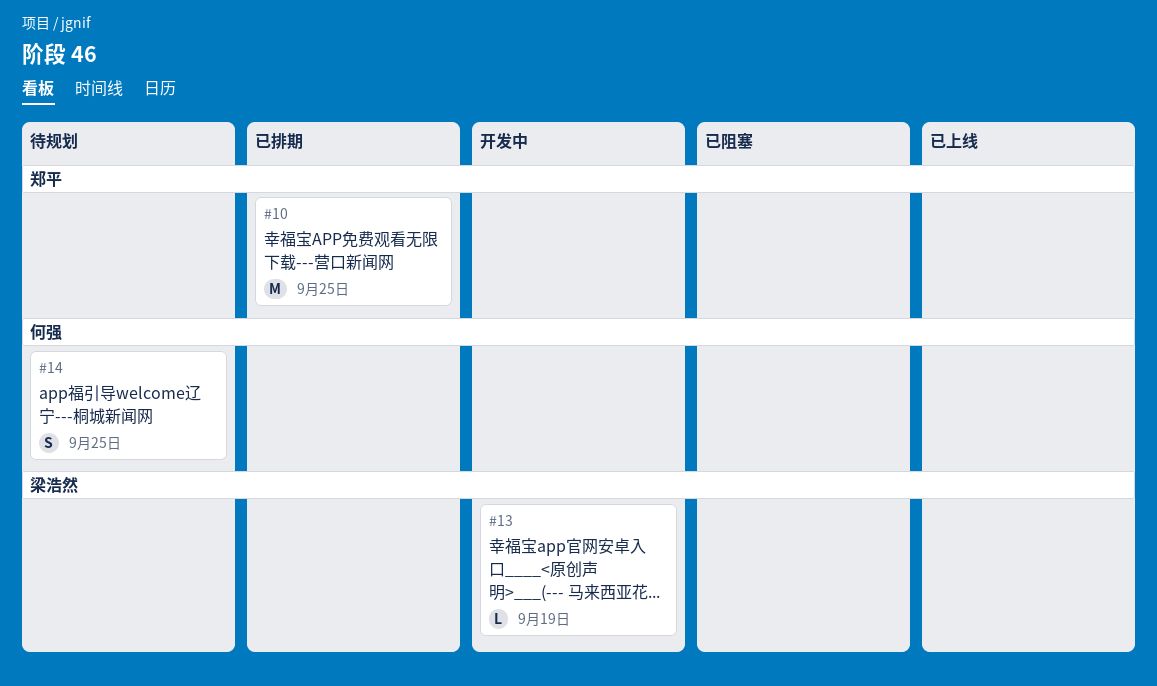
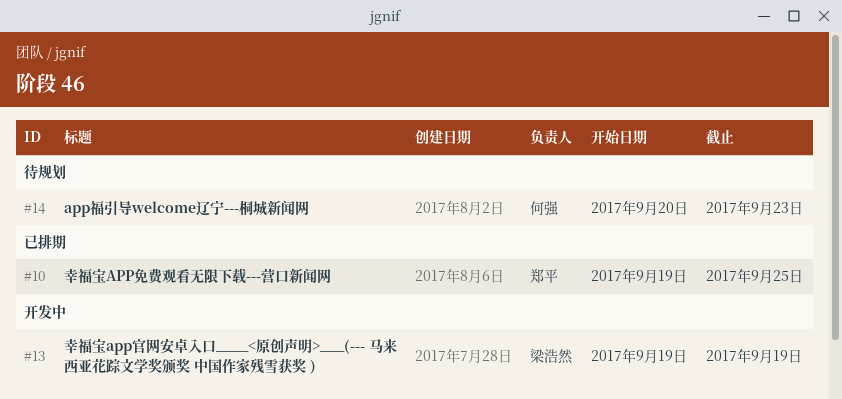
#14, due: Sep 25 -> Sep 23

